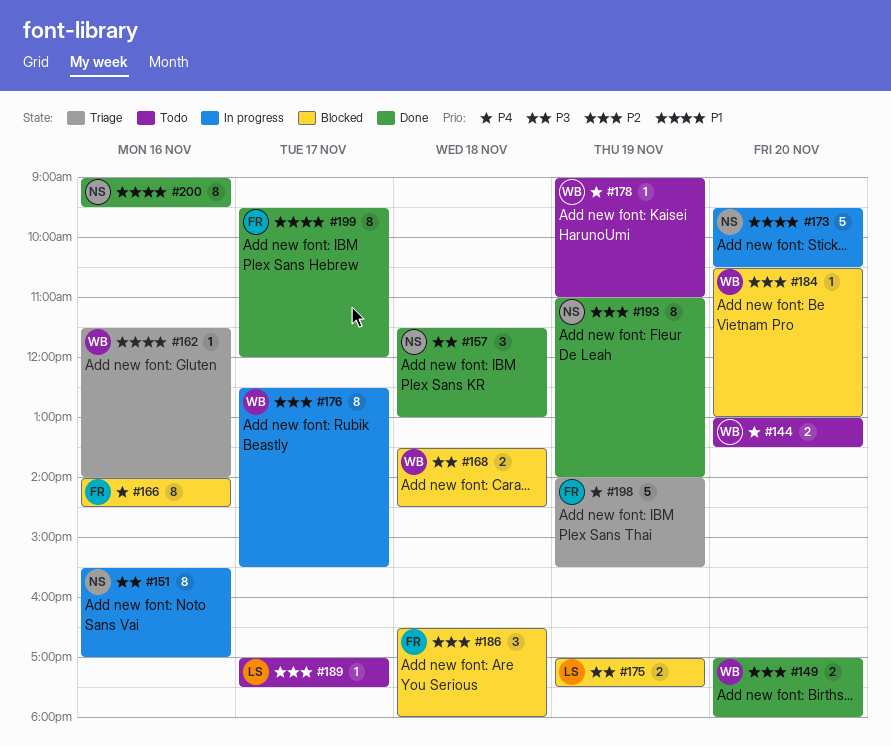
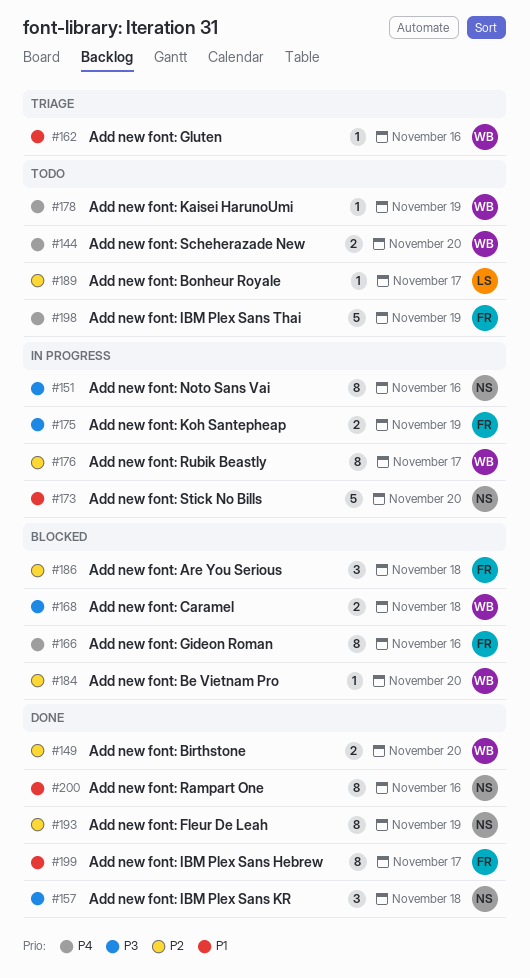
#175, status: Blocked -> In progress
#175, owner: LS -> FR
#198, status: Triage -> Todo

